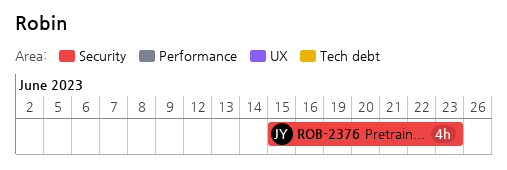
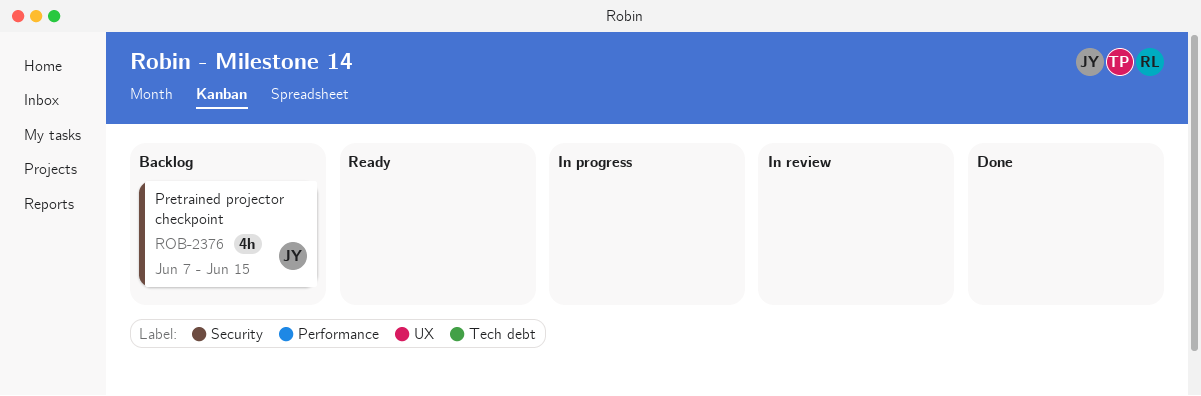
ROB-2376, start: Jun 15 -> Jun 7
ROB-2376, due: Jun 23 -> Jun 15

